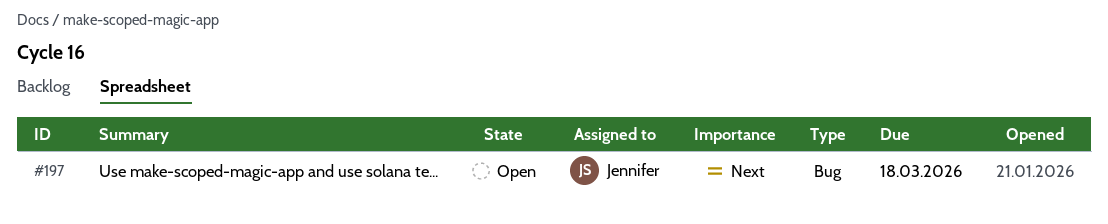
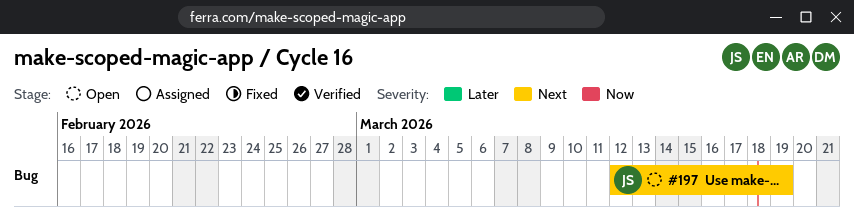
#197, due: Mar 18 -> Mar 19

